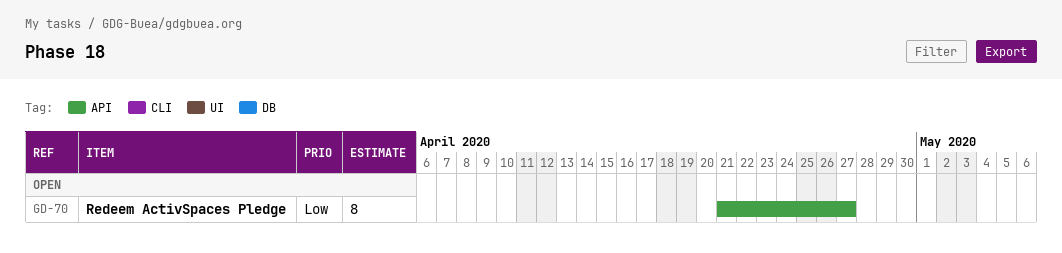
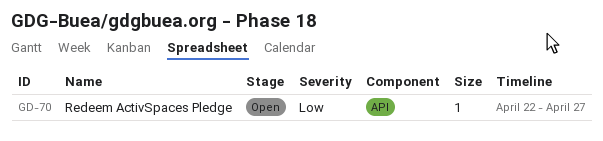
GD-70, estimate: 8 -> 1
GD-70, start: Apr 21 -> Apr 22

